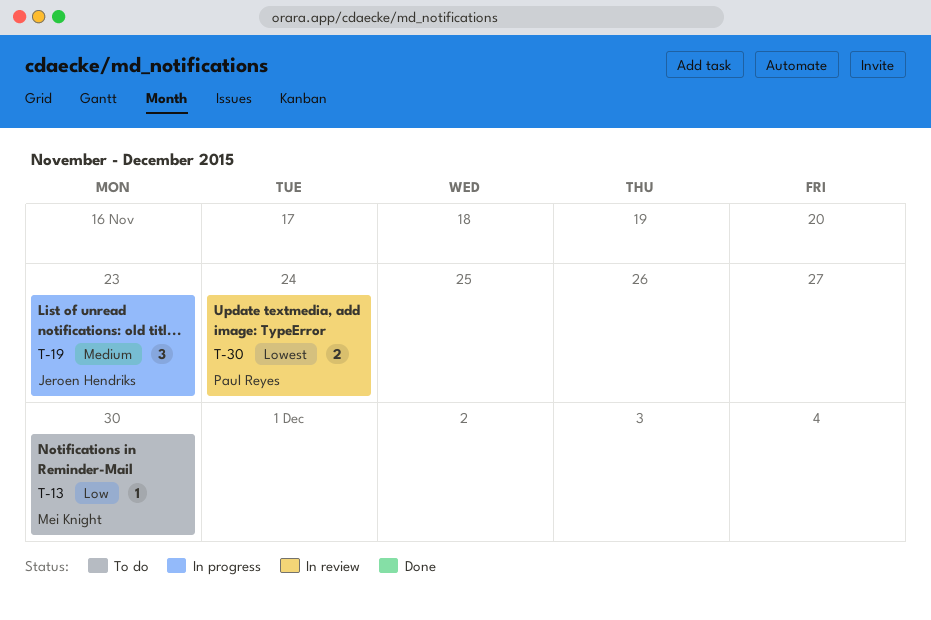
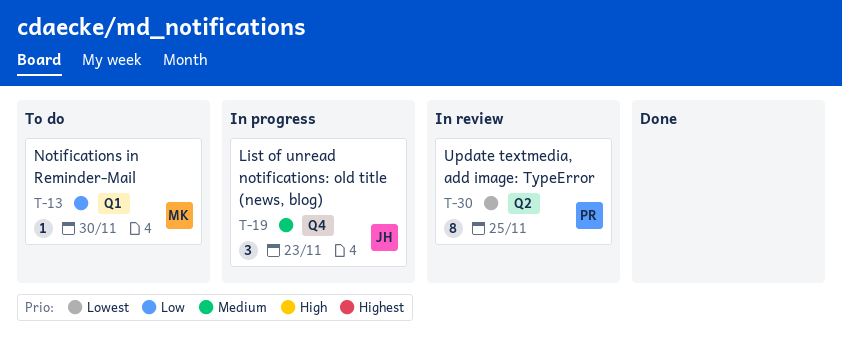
T-30, estimate: 2 -> 8
T-30, due: Nov 24 -> Nov 25

